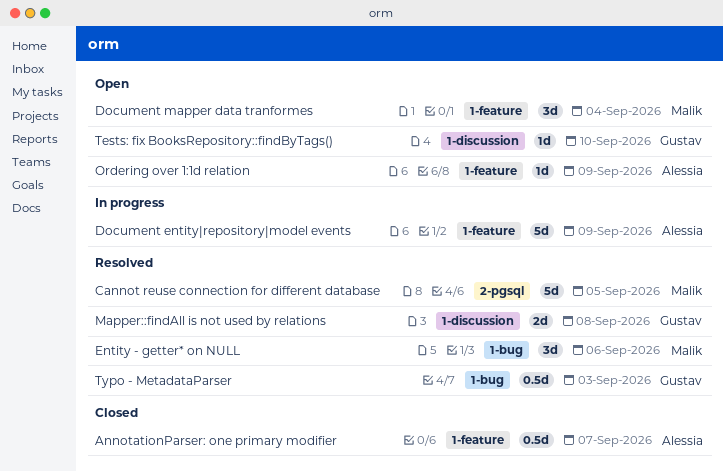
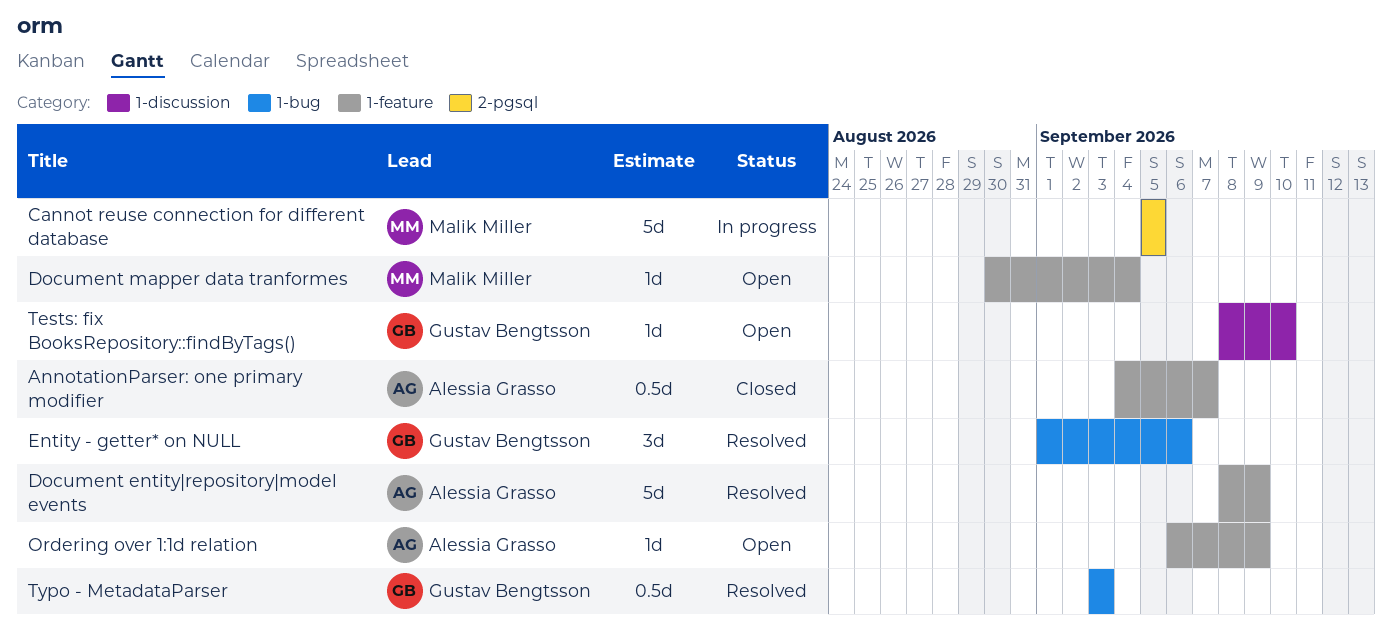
Cannot reuse connection for different database, status: Resolved -> In progress
Document entity|repository|model events, status: In progress -> Resolved
Document mapper data tranformes, estimate: 3d -> 1d
Entity - getter* on NULL, owner: Malik Miller -> Gustav Bengtsson
Mapper::findAll is not used by relations: present -> none

